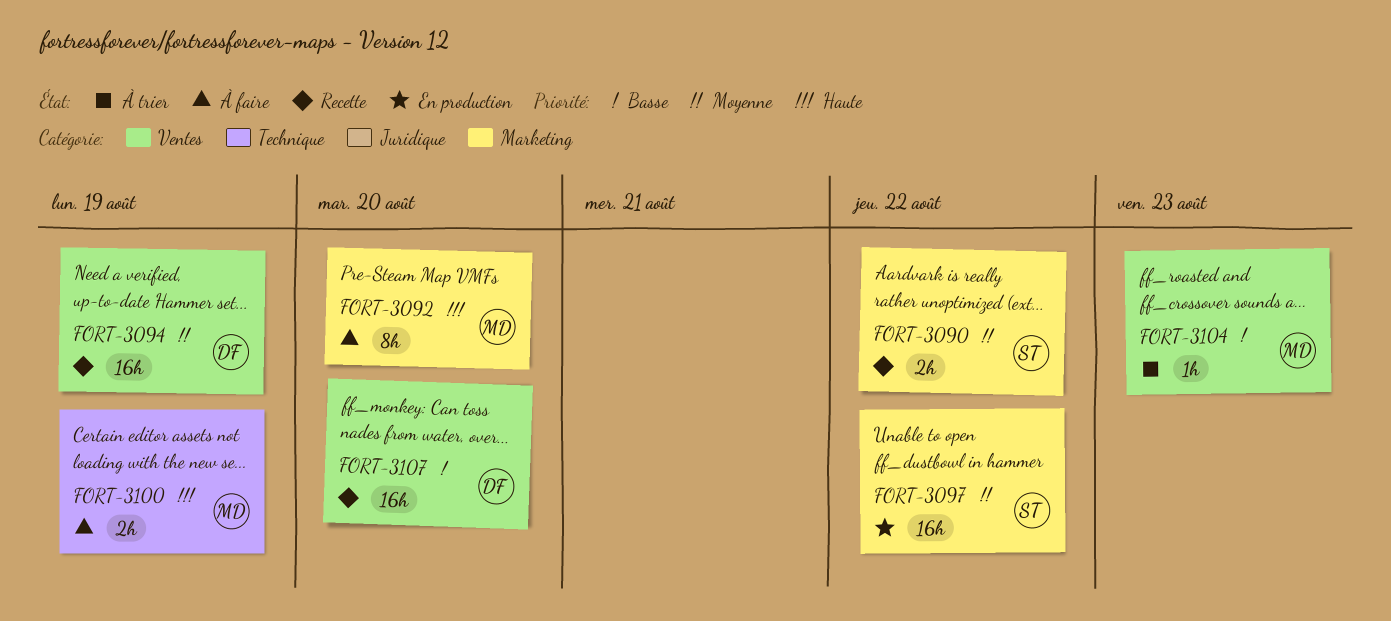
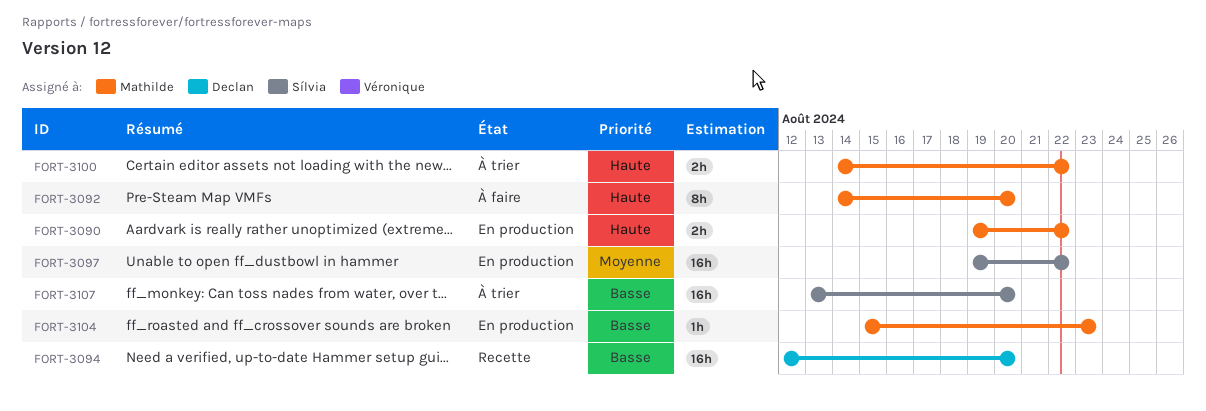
FORT-3090, status: Recette -> En production
FORT-3090, owner: Sílvia -> Mathilde
FORT-3090, priority: Moyenne -> Haute
FORT-3094, priority: Moyenne -> Basse
FORT-3094, due: Aug 19 -> Aug 20
FORT-3100, status: À faire -> À trier
FORT-3100, due: Aug 19 -> Aug 22
FORT-3104, status: À trier -> En production
FORT-3107, status: Recette -> À trier
FORT-3107, owner: Declan -> Sílvia

